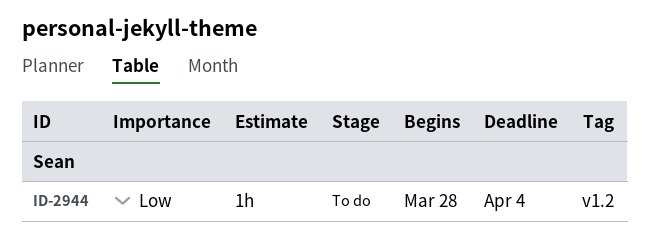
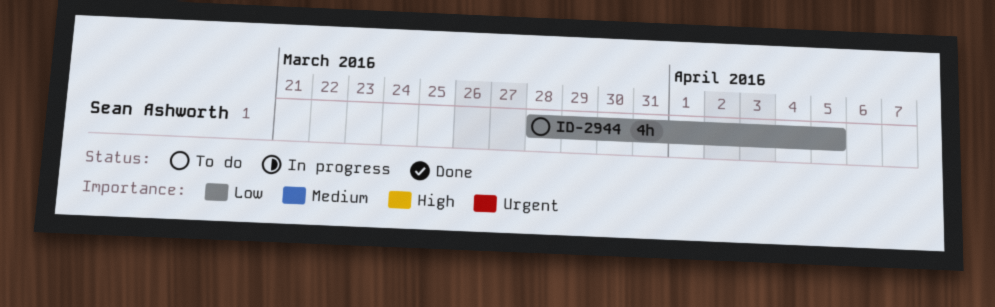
ID-2944, estimate: 1h -> 4h
ID-2944, due: Apr 4 -> Apr 5

